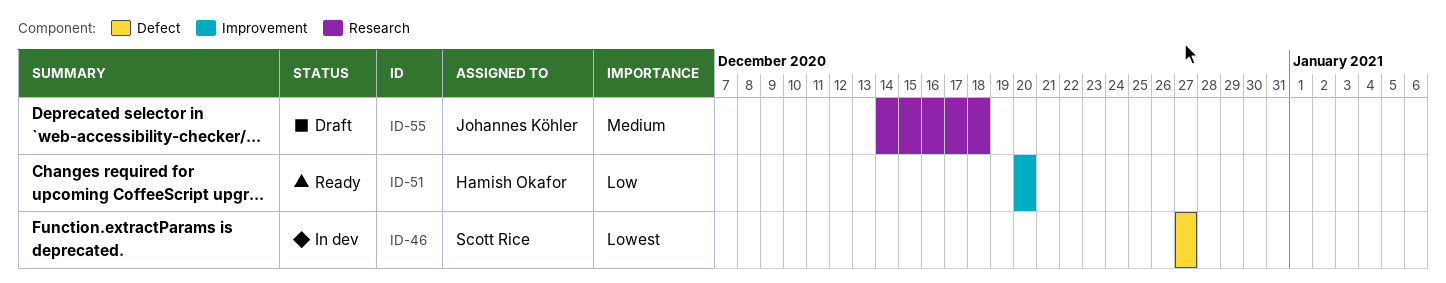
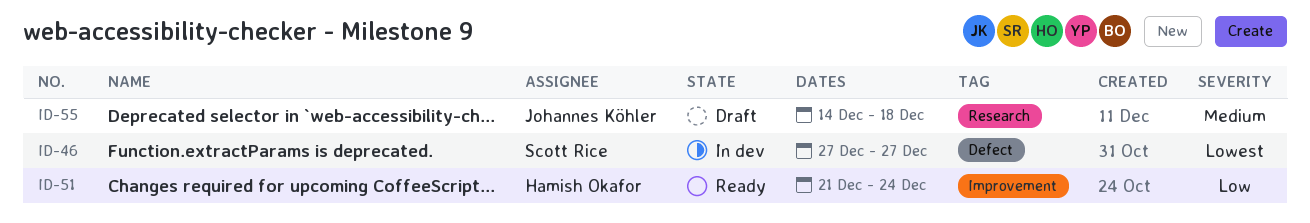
ID-51, start: Dec 20 -> Dec 21
ID-51, due: Dec 20 -> Dec 24

